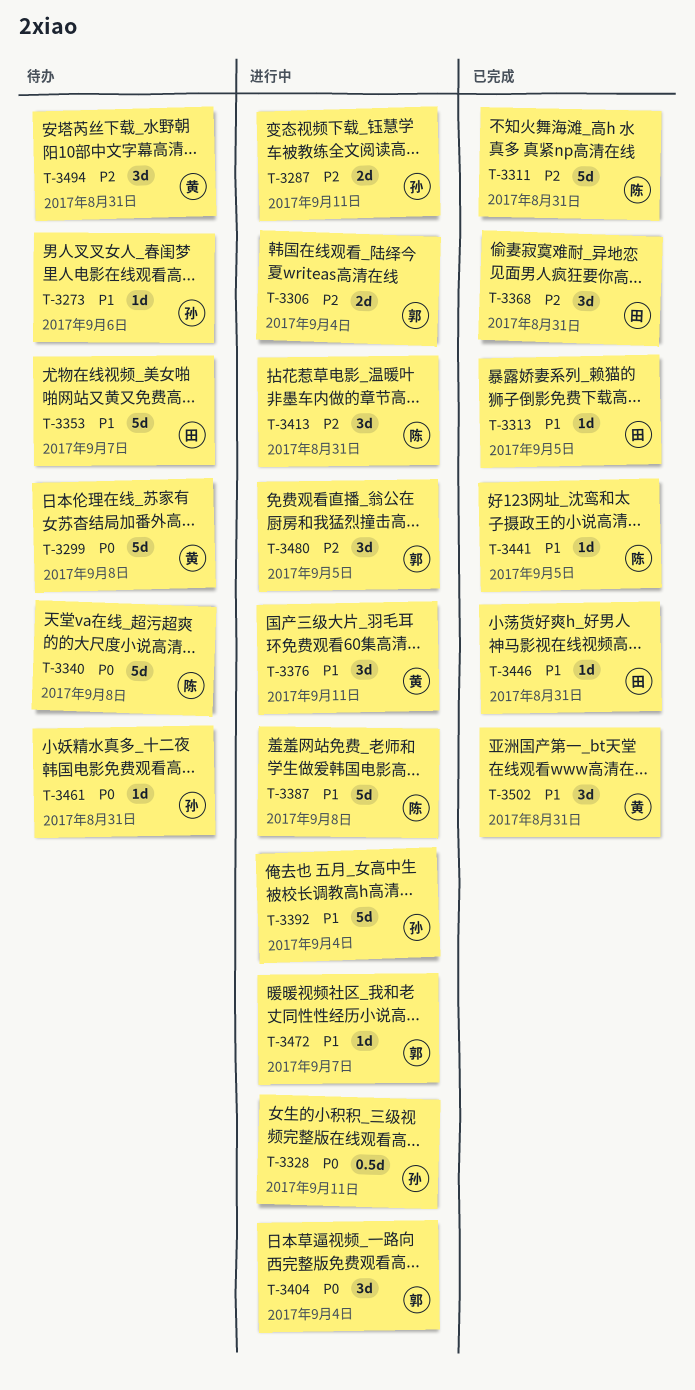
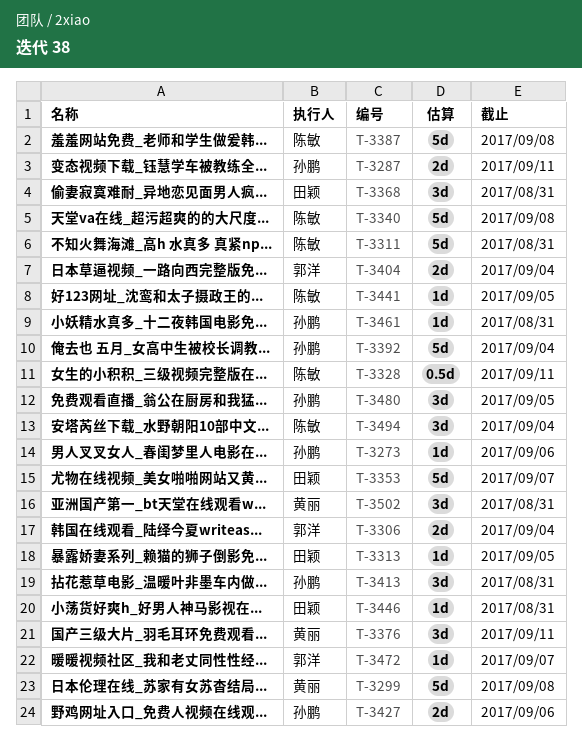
T-3328, owner: 孙鹏 -> 陈敏
T-3404, estimate: 3d -> 2d
T-3413, owner: 陈敏 -> 孙鹏
T-3427: none -> present
T-3480, owner: 郭洋 -> 孙鹏
T-3494, owner: 黄丽 -> 陈敏
T-3494, due: Aug 31 -> Sep 4

